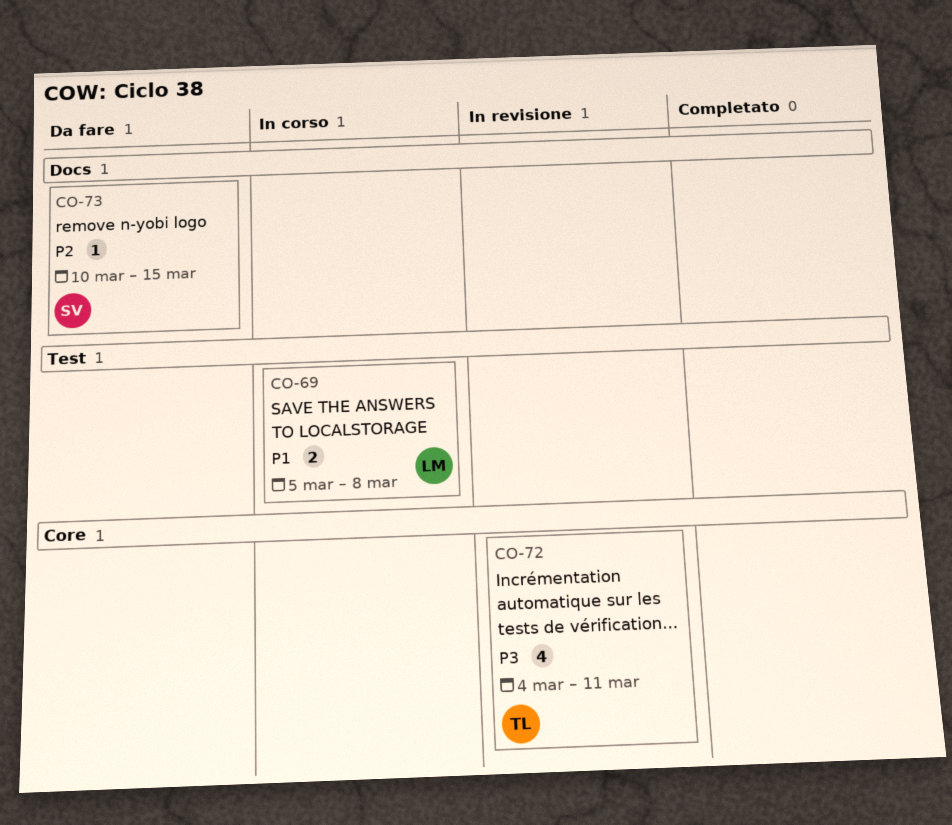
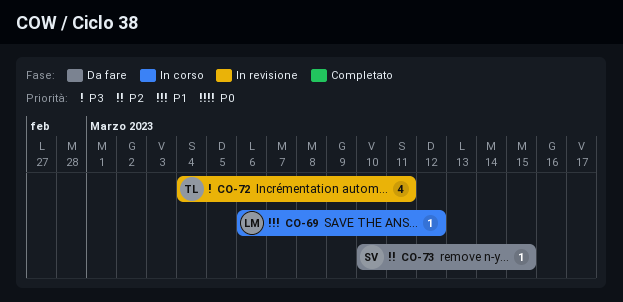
CO-69, estimate: 2 -> 1
CO-69, start: Mar 5 -> Mar 6
CO-69, due: Mar 8 -> Mar 12

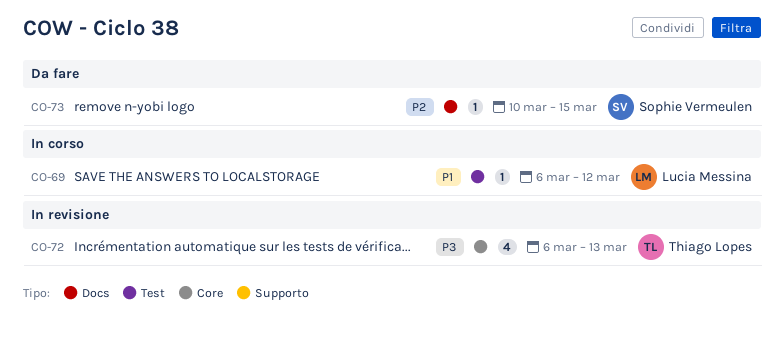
CO-72, start: Mar 4 -> Mar 6
CO-72, due: Mar 11 -> Mar 13

